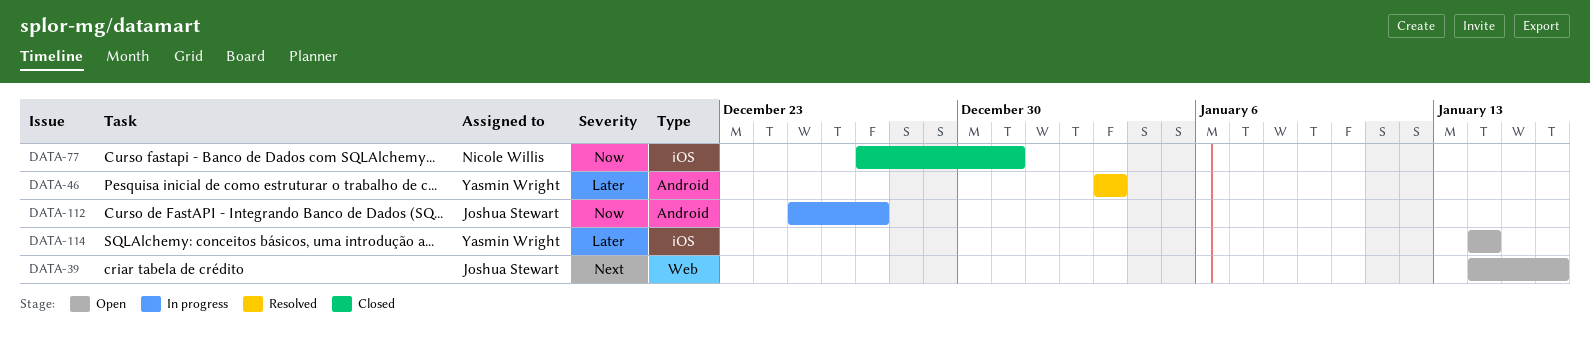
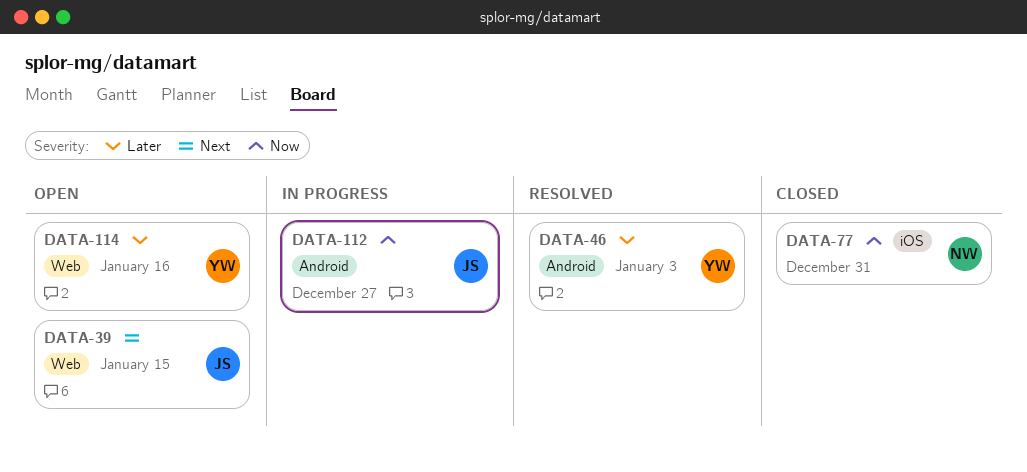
DATA-39, due: Jan 16 -> Jan 15
DATA-114, label: iOS -> Web
DATA-114, due: Jan 14 -> Jan 16

